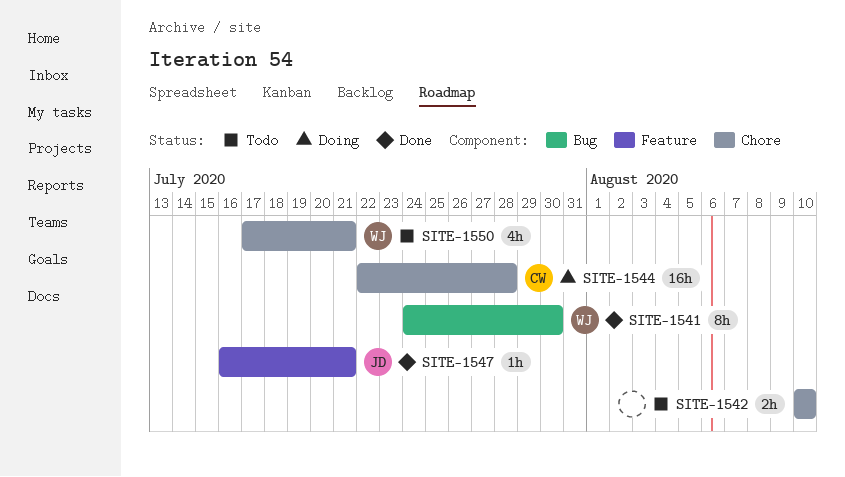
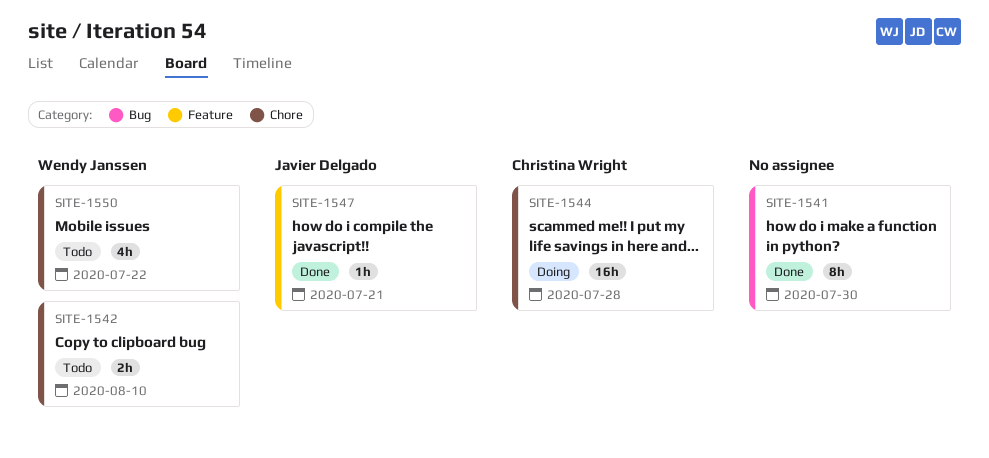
SITE-1541, owner: Wendy Janssen -> none
SITE-1542, owner: none -> Wendy Janssen
SITE-1550, due: Jul 21 -> Jul 22

